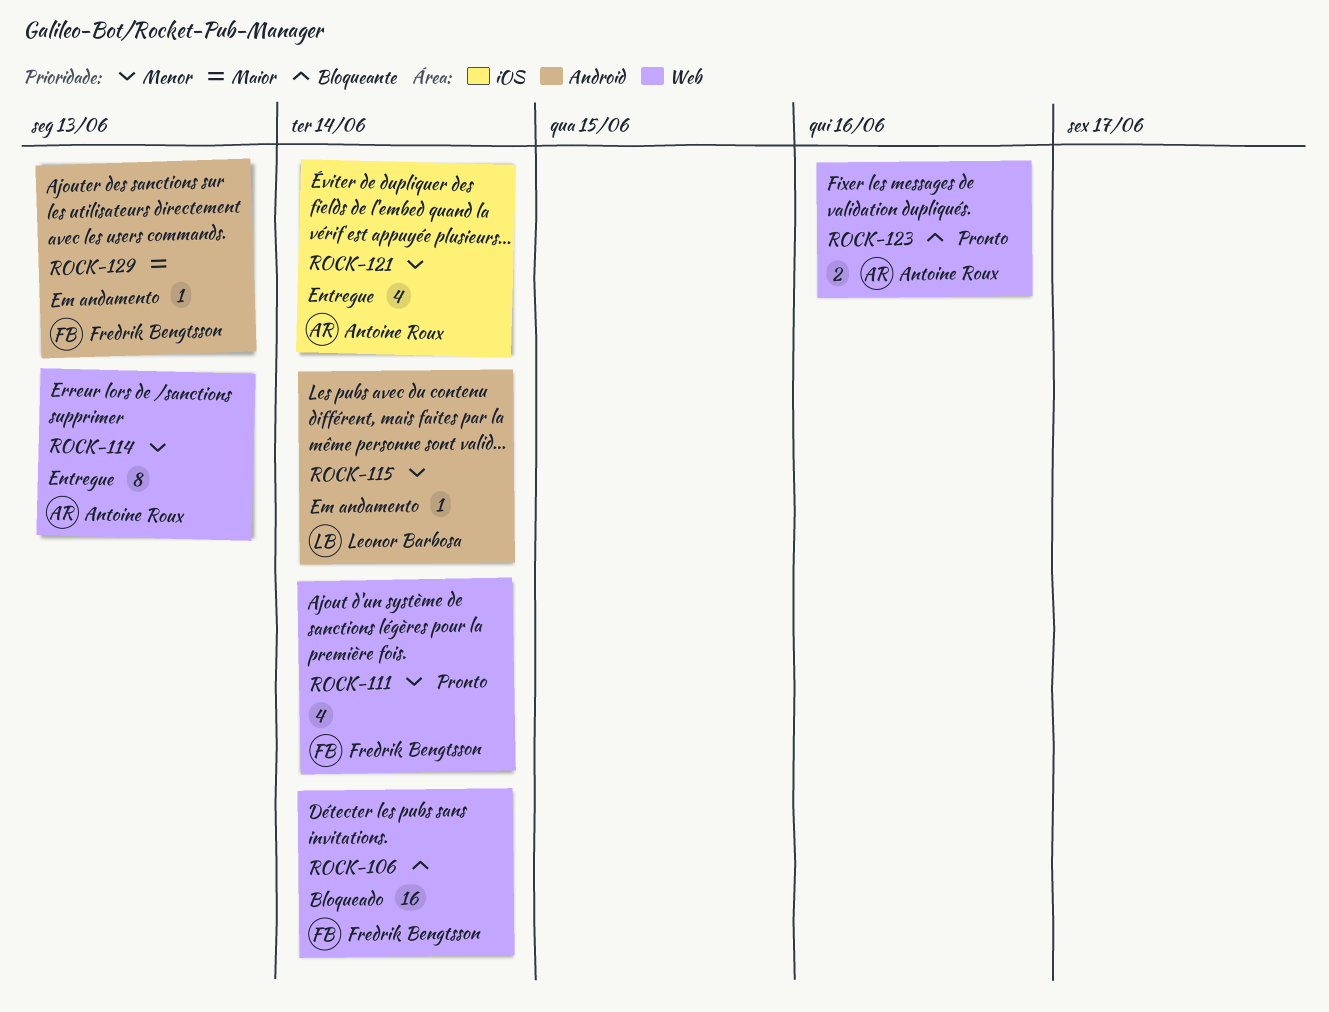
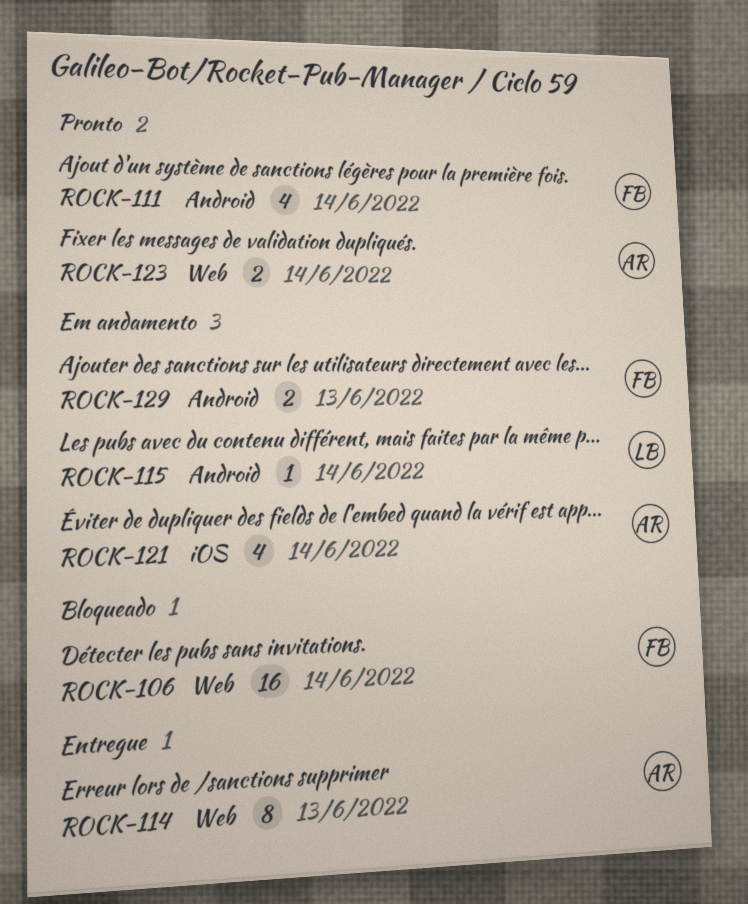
ROCK-111, label: Web -> Android
ROCK-121, status: Entregue -> Em andamento
ROCK-123, due: Jun 16 -> Jun 14
ROCK-129, estimate: 1 -> 2

